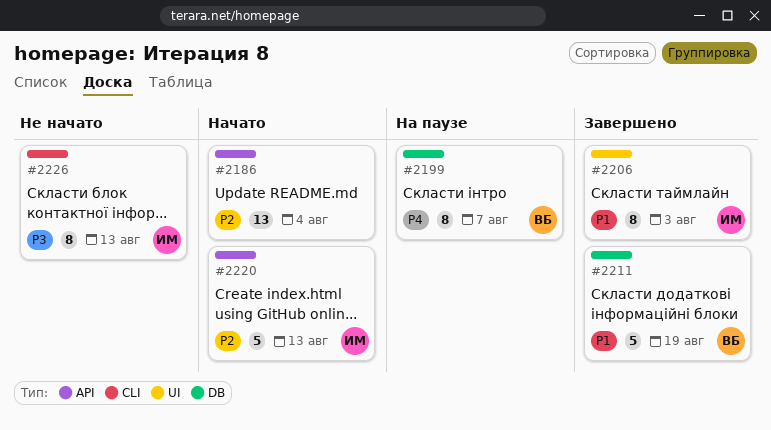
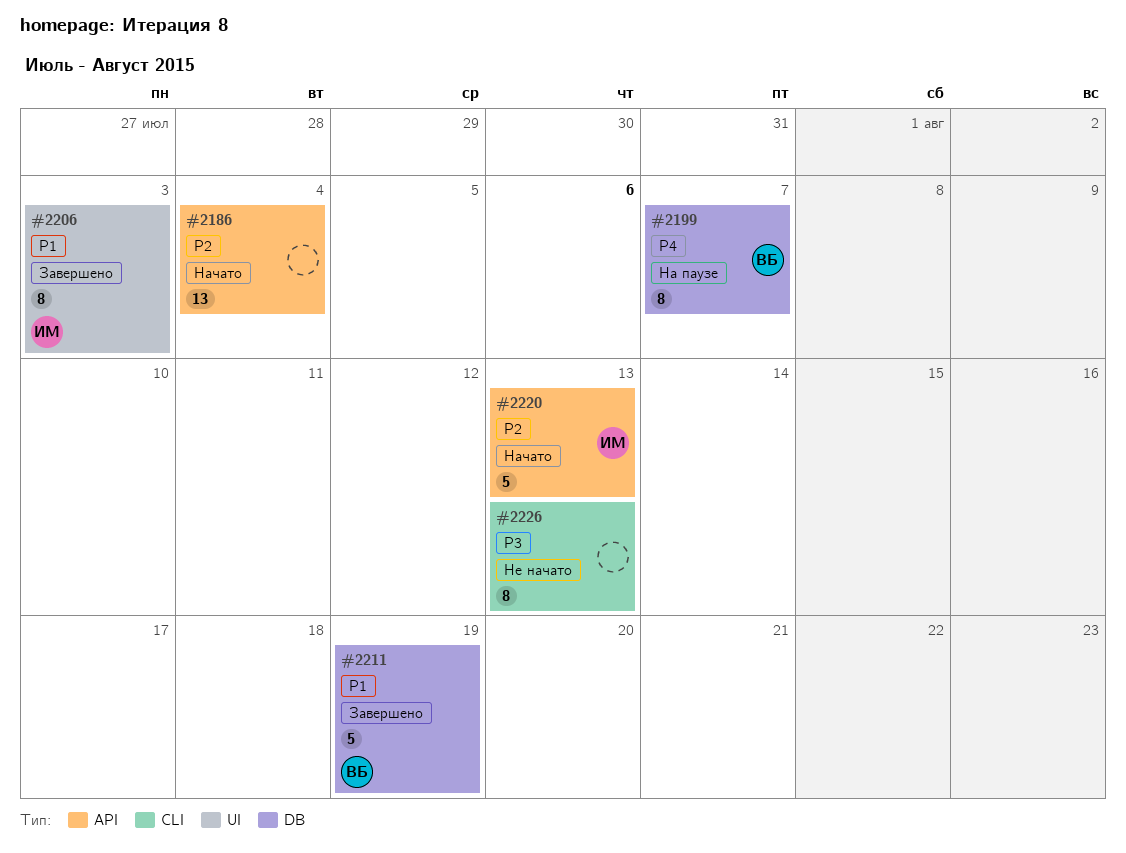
#2226, owner: ИМ -> none

